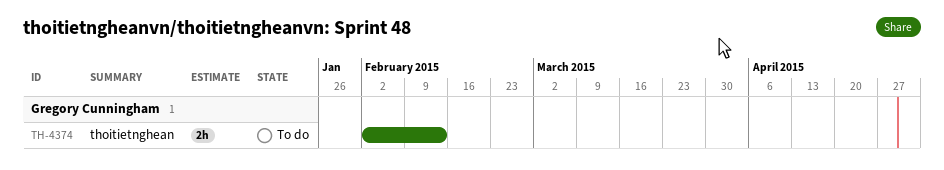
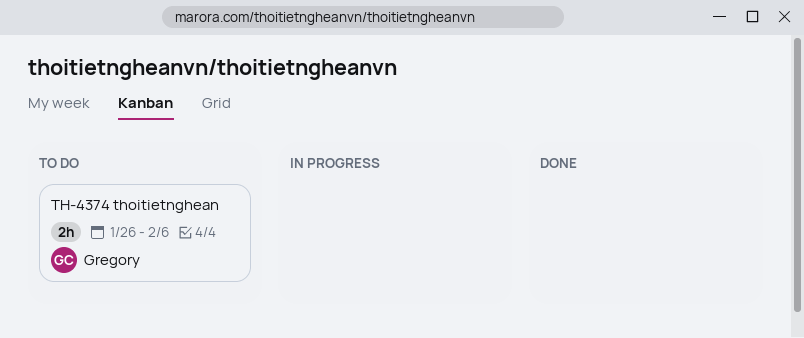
TH-4374, start: Feb 2 -> Jan 26
TH-4374, due: Feb 13 -> Feb 6

